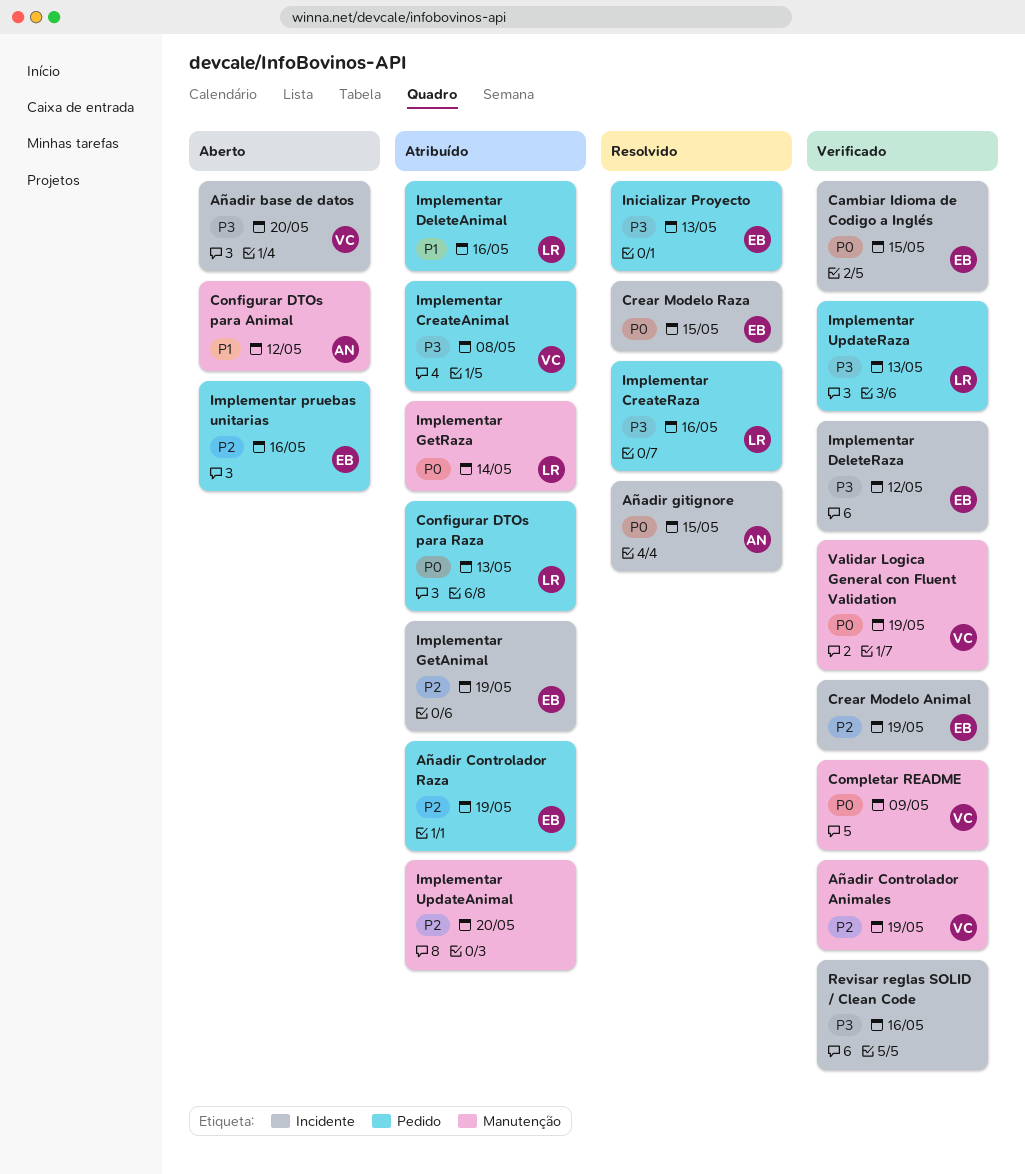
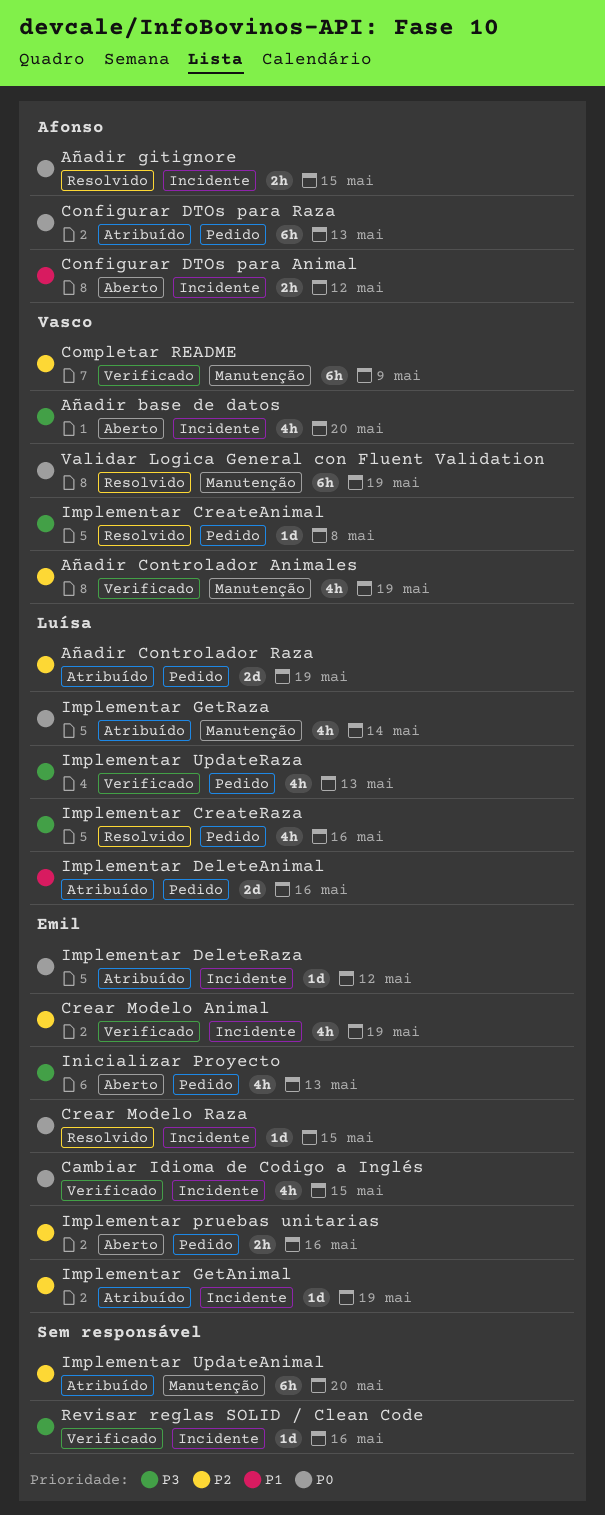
Añadir Controlador Raza, owner: Emil -> Luísa
Completar README, priority: P0 -> P2
Configurar DTOs para Animal, label: Manutenção -> Incidente
Configurar DTOs para Raza, owner: Luísa -> Afonso
Implementar CreateAnimal, status: Atribuído -> Resolvido
Implementar DeleteRaza, status: Verificado -> Atribuído
Implementar DeleteRaza, priority: P3 -> P0
Inicializar Proyecto, status: Resolvido -> Aberto
Validar Logica General con Fluent Validation, status: Verificado -> Resolvido

